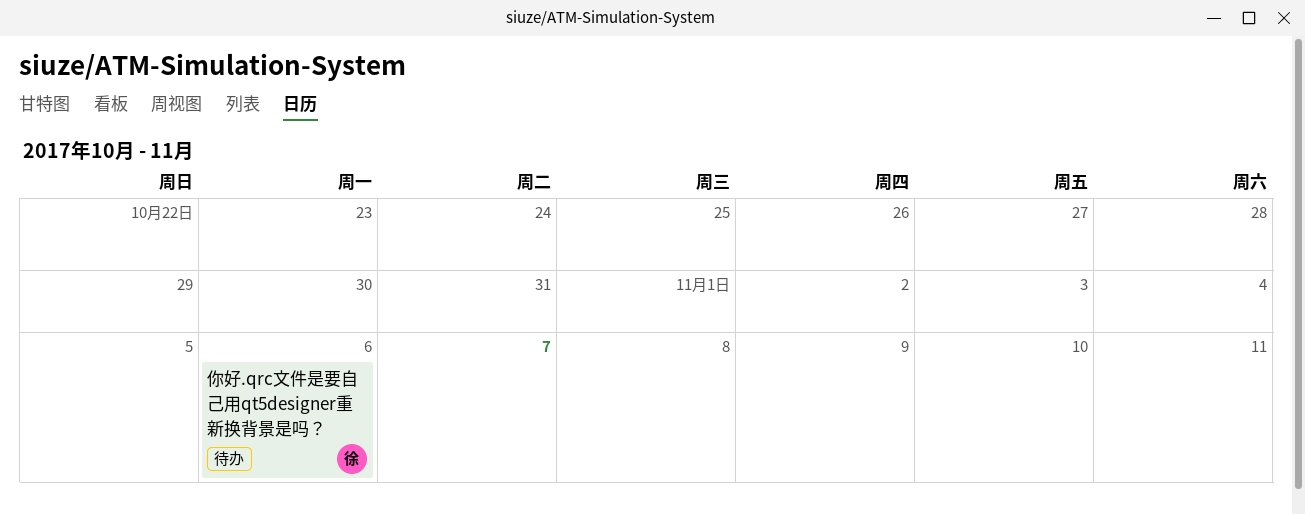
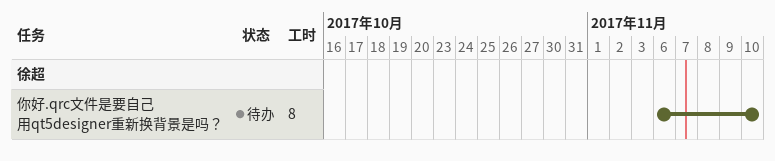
你好.qrc文件是要自己用qt5designer重新换背景是吗？, due: Nov 6 -> Nov 10

